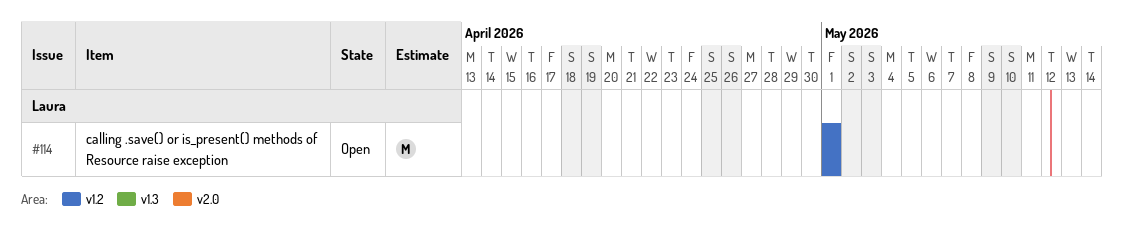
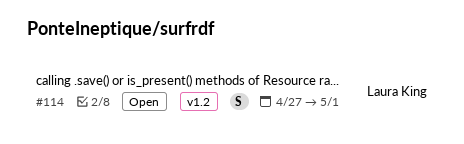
#114, estimate: M -> S
#114, start: May 1 -> Apr 27

